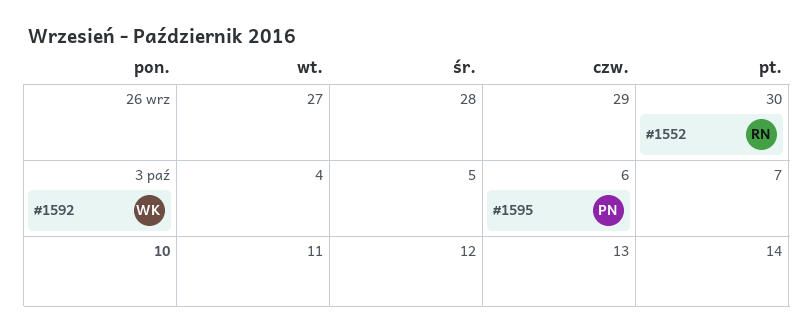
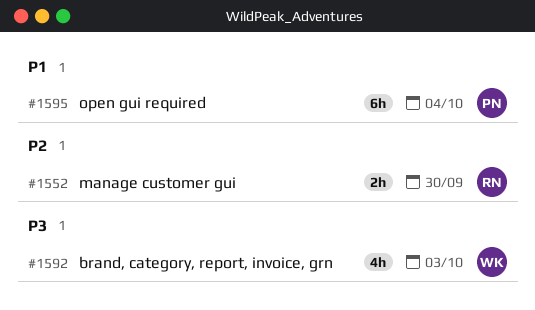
#1595, due: Oct 6 -> Oct 4

